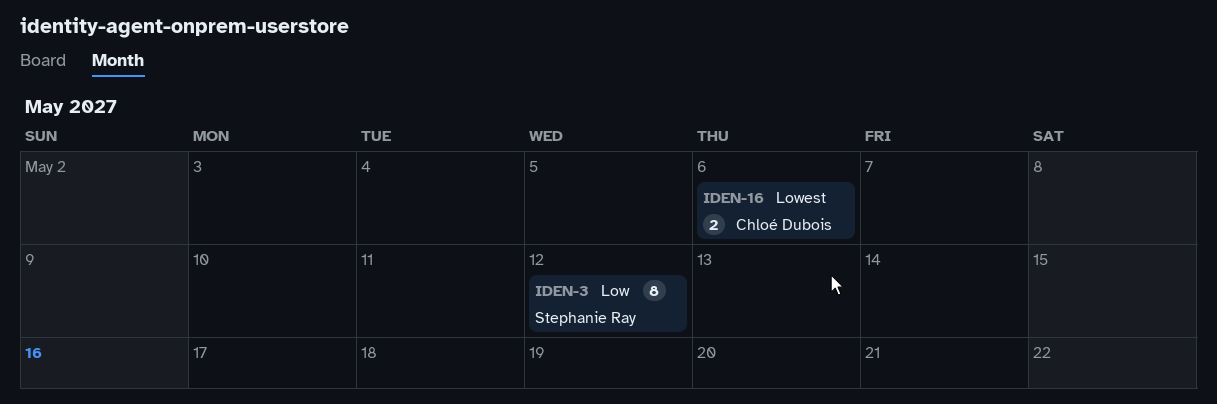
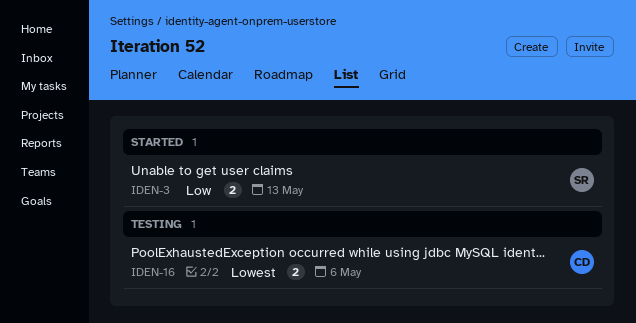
IDEN-3, estimate: 8 -> 2
IDEN-3, due: May 12 -> May 13

